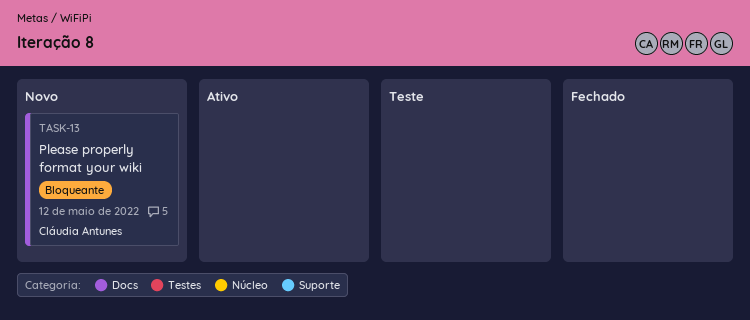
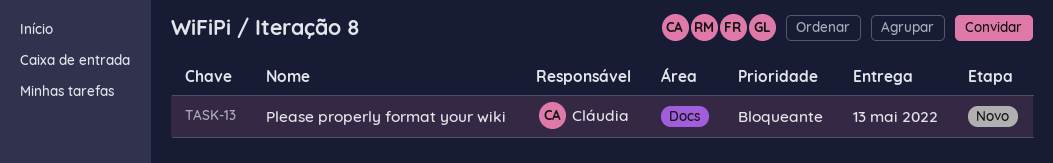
TASK-13, due: May 12 -> May 13

